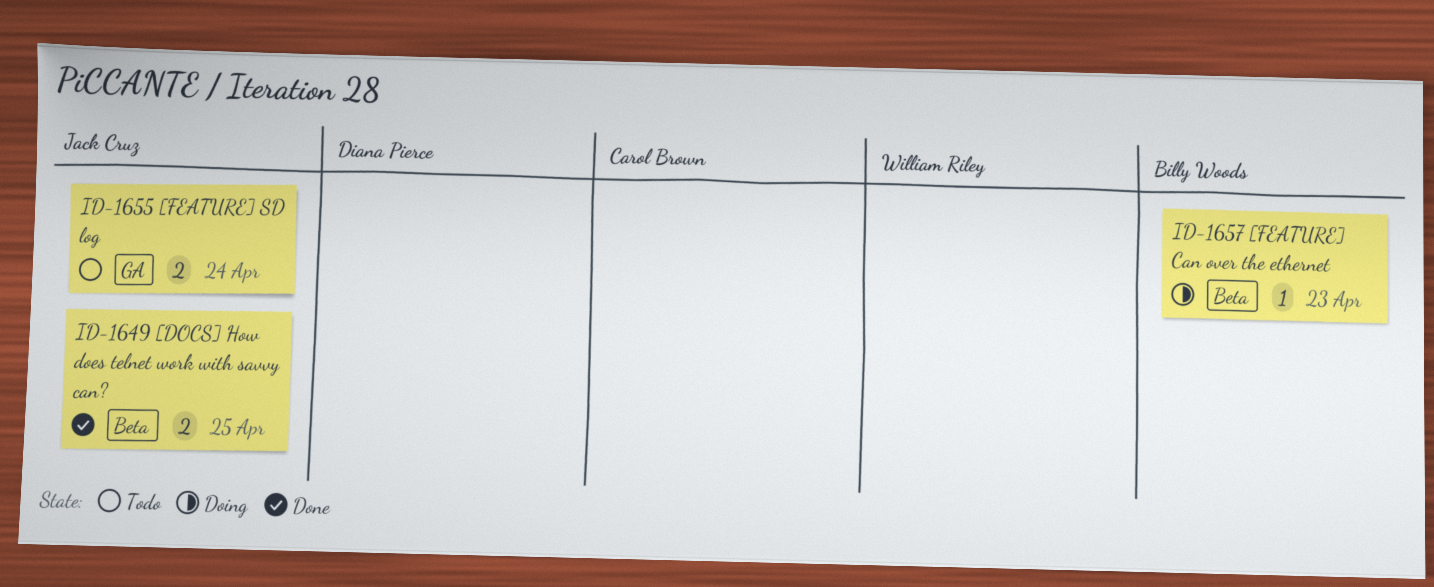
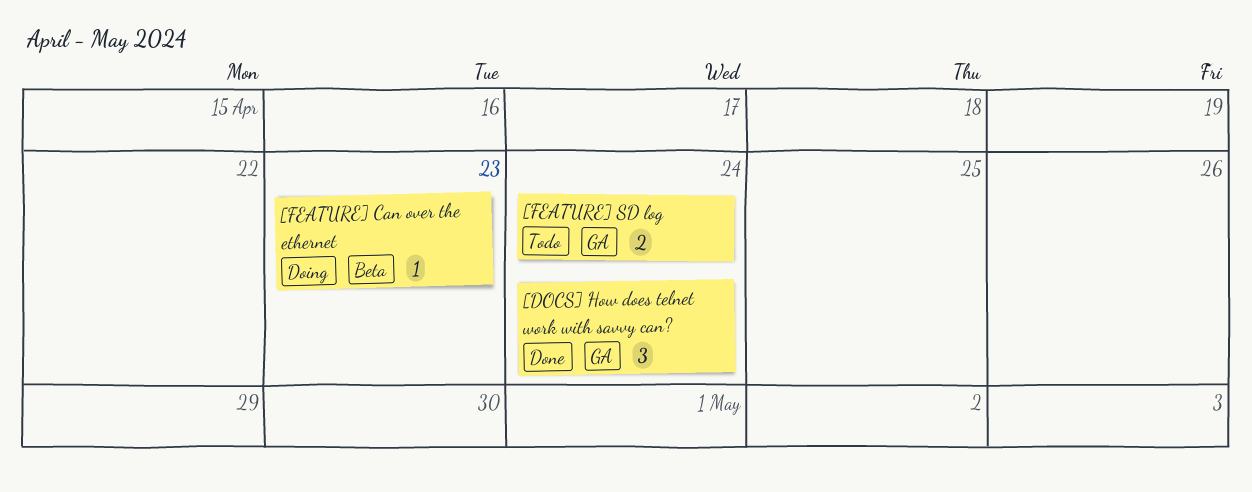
[DOCS] How does telnet work with savvy can?, label: Beta -> GA
[DOCS] How does telnet work with savvy can?, estimate: 2 -> 3
[DOCS] How does telnet work with savvy can?, due: Apr 25 -> Apr 24

